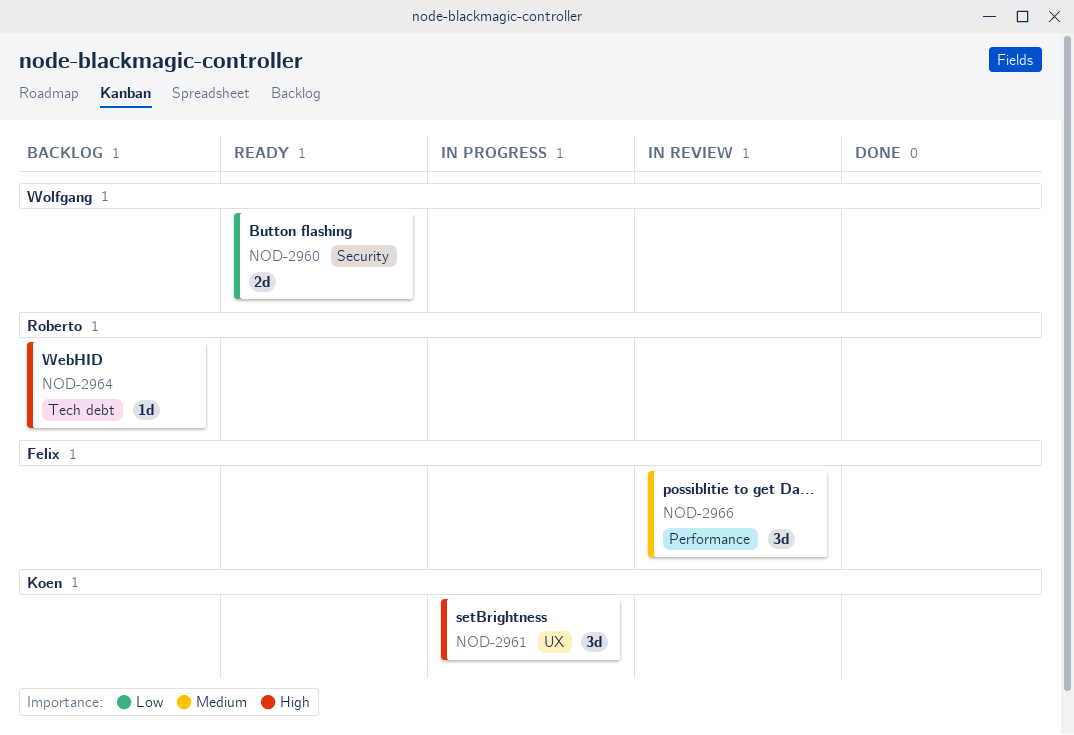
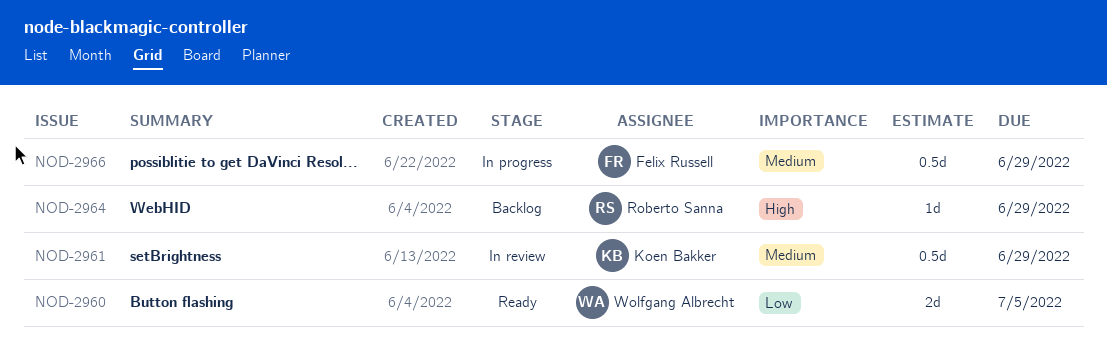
NOD-2961, status: In progress -> In review
NOD-2961, priority: High -> Medium
NOD-2961, estimate: 3d -> 0.5d
NOD-2966, status: In review -> In progress
NOD-2966, estimate: 3d -> 0.5d

